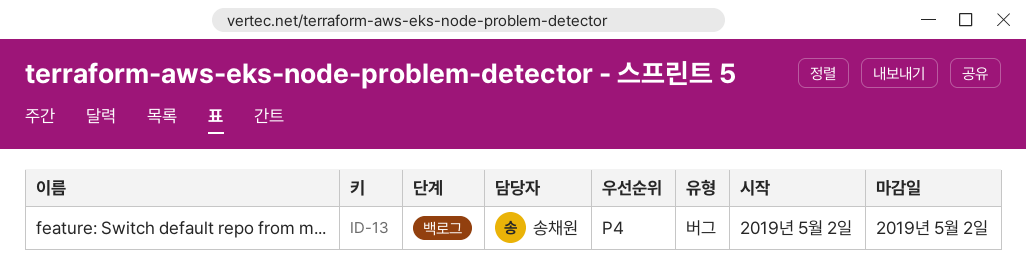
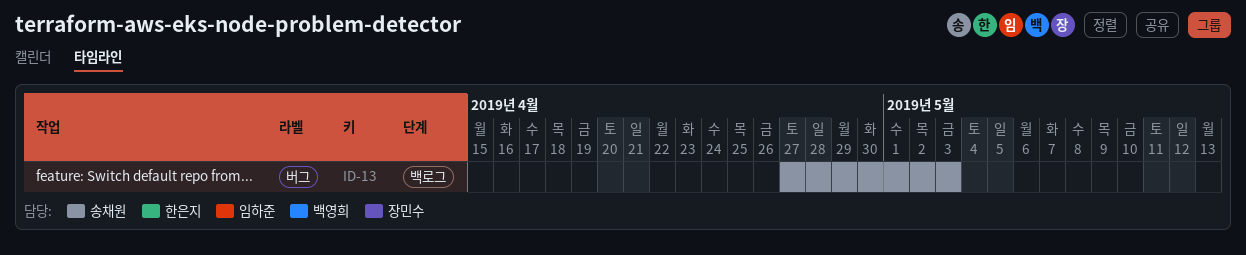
ID-13, start: May 2 -> Apr 27
ID-13, due: May 2 -> May 3

